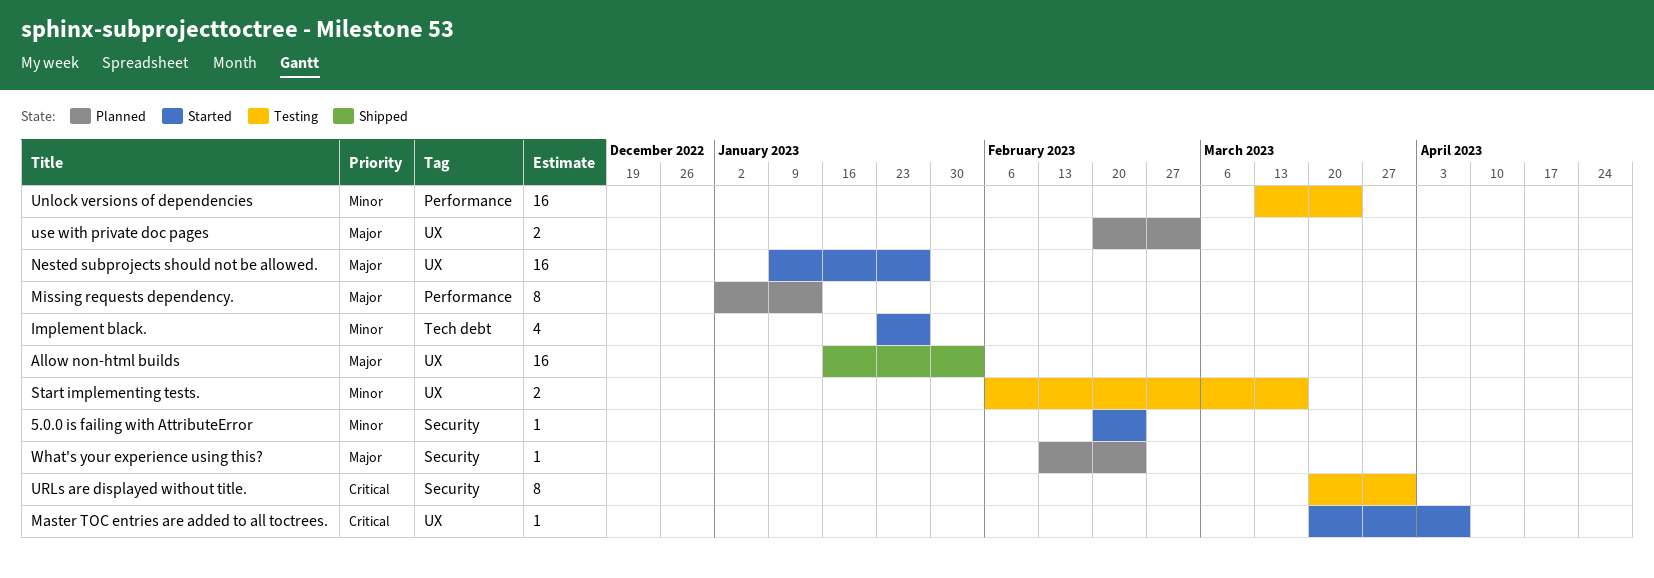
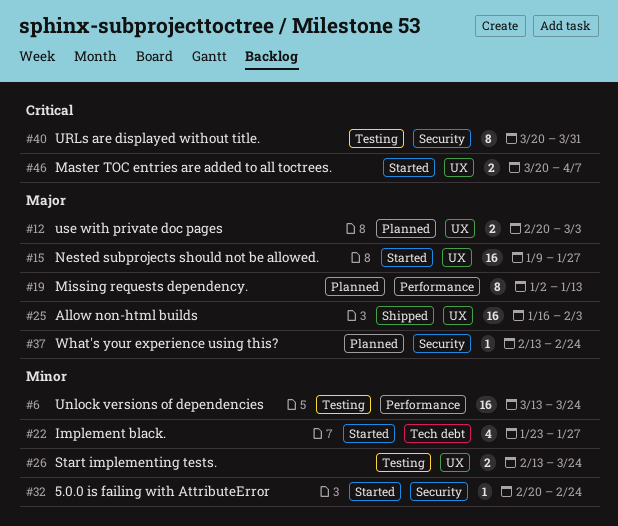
Master TOC entries are added to all toctrees., estimate: 1 -> 2
Start implementing tests., start: Feb 6 -> Feb 13
Start implementing tests., due: Mar 17 -> Mar 24

